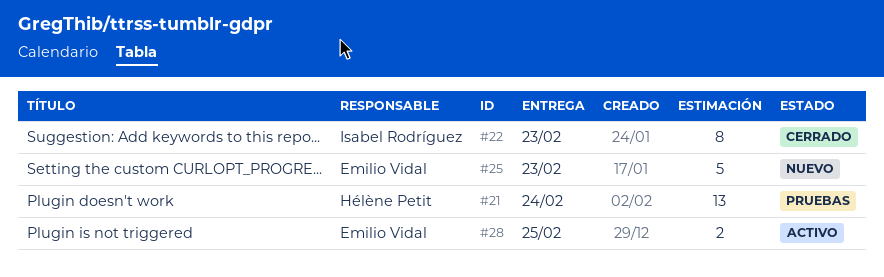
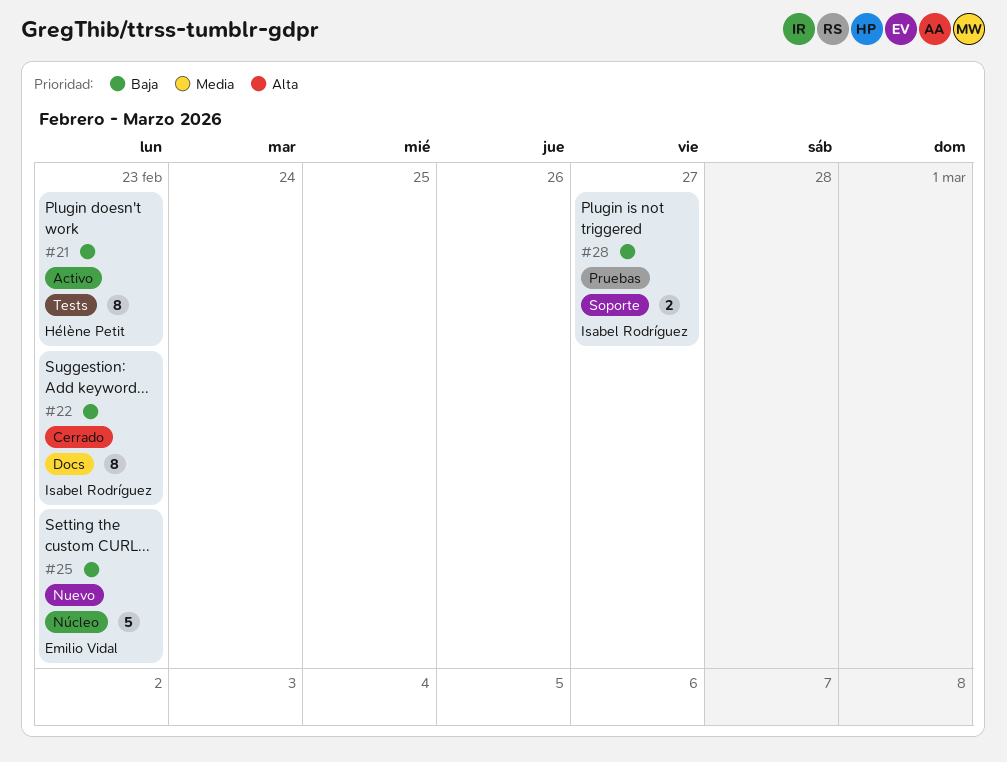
#21, status: Pruebas -> Activo
#21, estimate: 13 -> 8
#21, due: Feb 24 -> Feb 23
#28, status: Activo -> Pruebas
#28, owner: Emilio Vidal -> Isabel Rodríguez
#28, due: Feb 25 -> Feb 27

